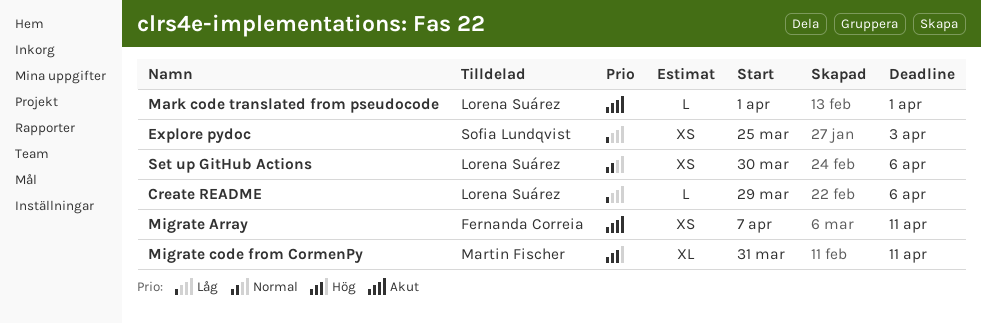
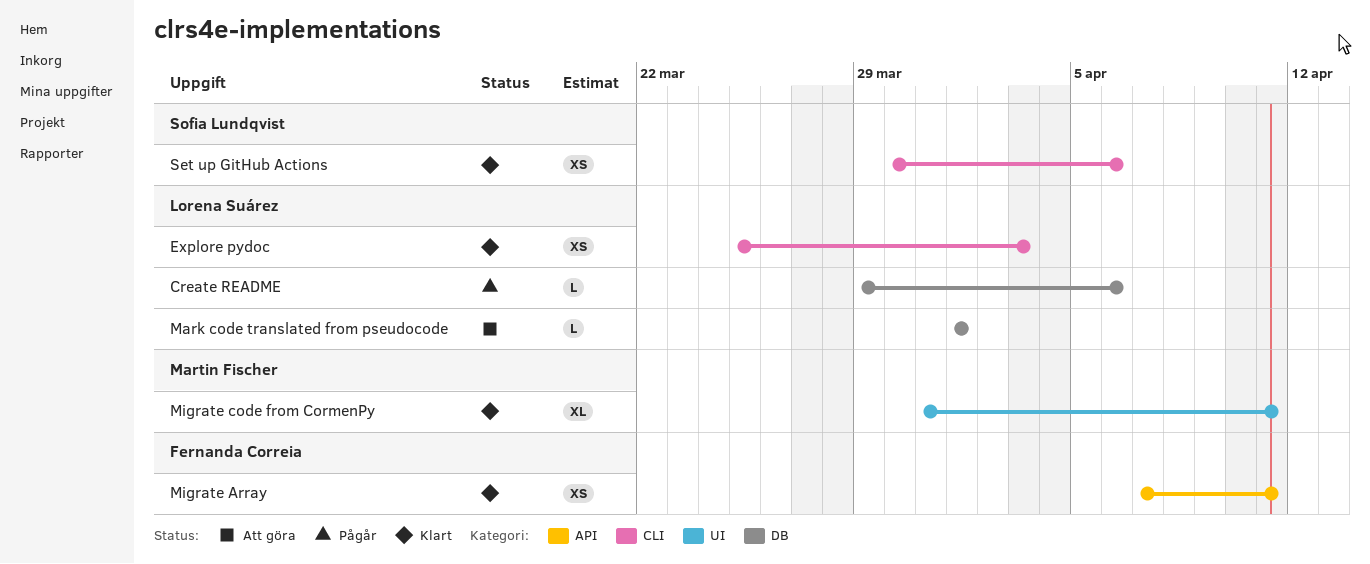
Explore pydoc, owner: Sofia Lundqvist -> Lorena Suárez
Set up GitHub Actions, owner: Lorena Suárez -> Sofia Lundqvist

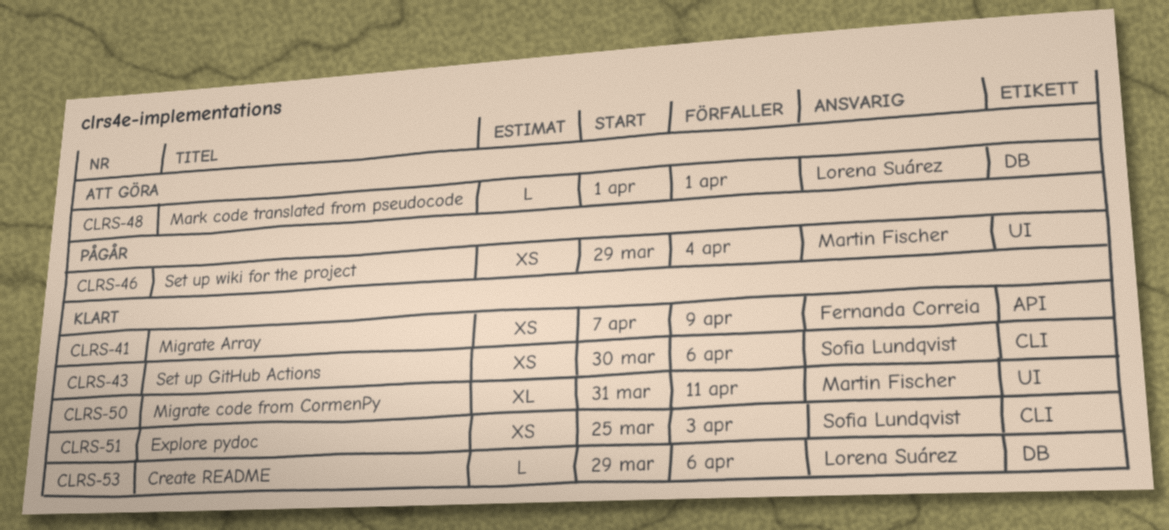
Create README, status: Pågår -> Klart
Explore pydoc, owner: Lorena Suárez -> Sofia Lundqvist
Migrate Array, due: Apr 11 -> Apr 9
Set up wiki for the project: none -> present

